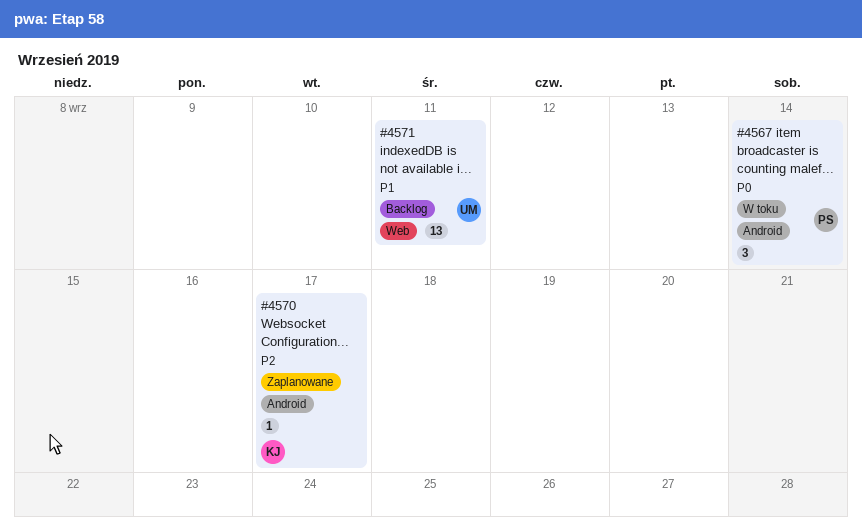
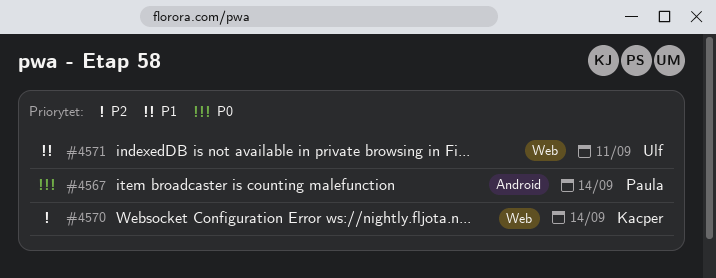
#4570, label: Android -> Web
#4570, due: Sep 17 -> Sep 14

